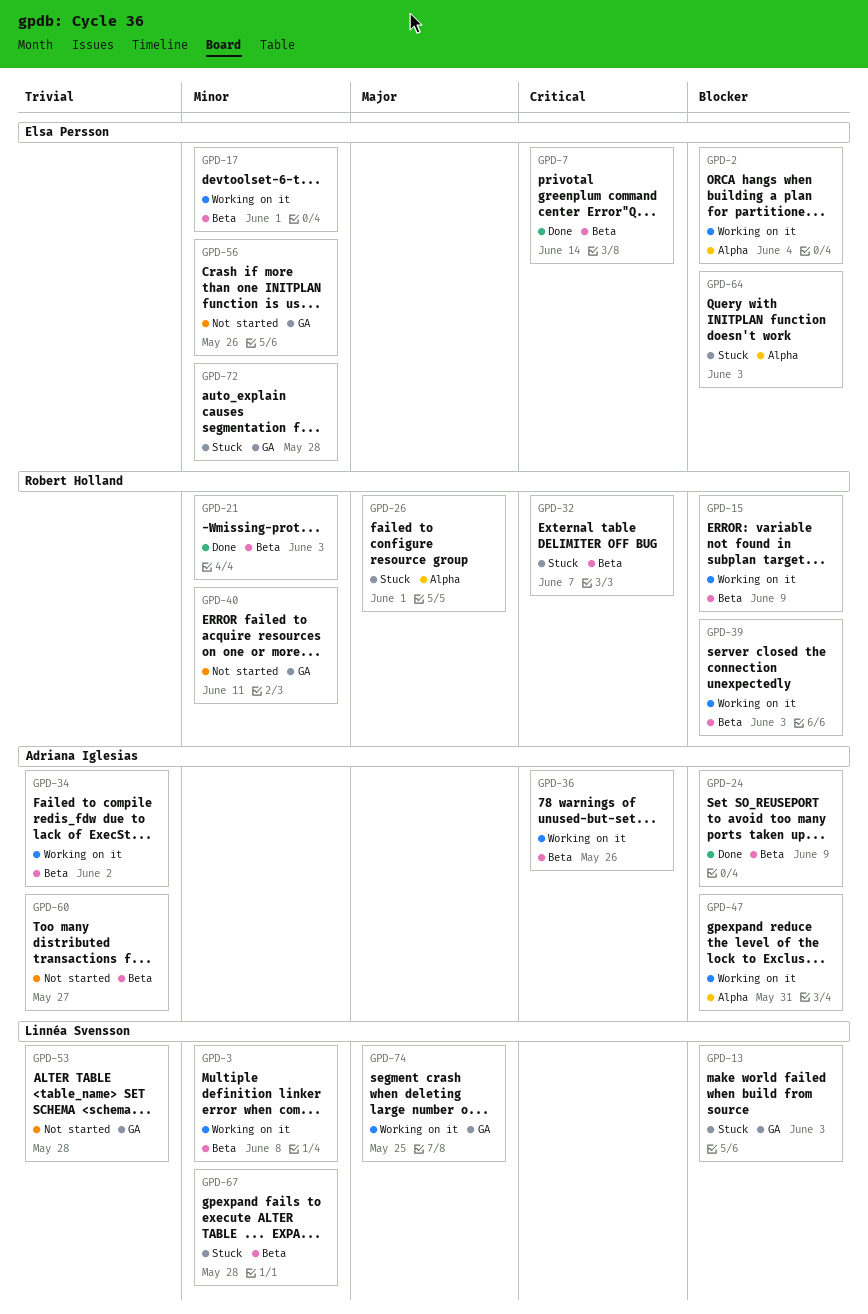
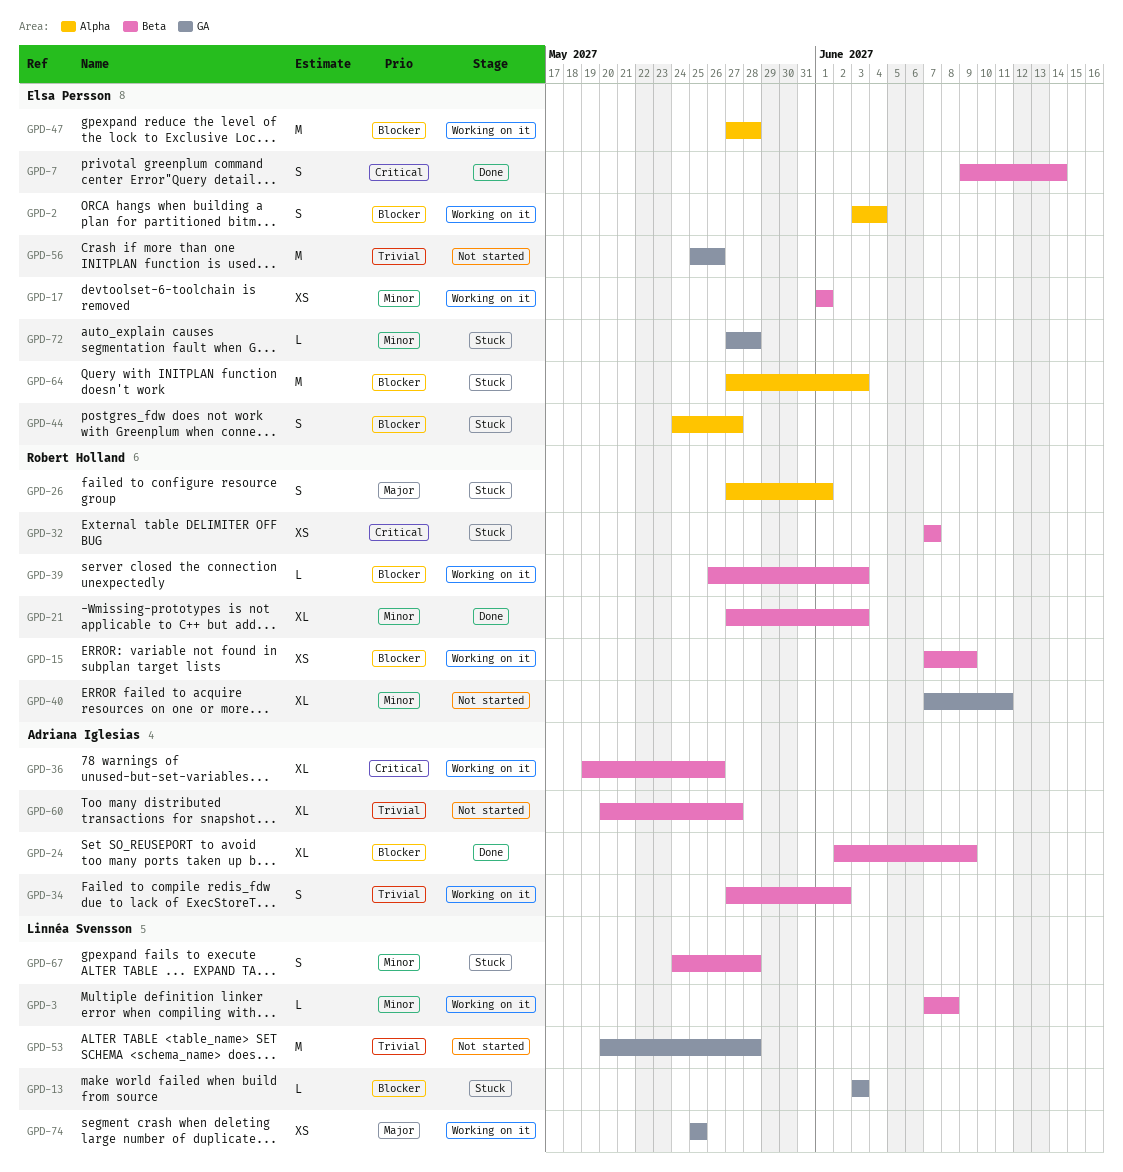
GPD-44: none -> present
GPD-47, owner: Adriana Iglesias -> Elsa Persson
GPD-47, due: May 31 -> May 28
GPD-56, priority: Minor -> Trivial

